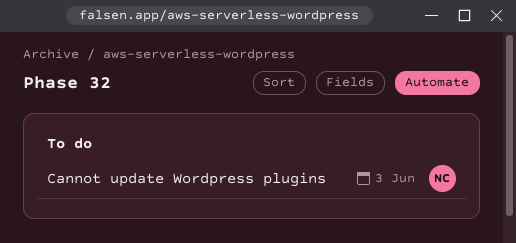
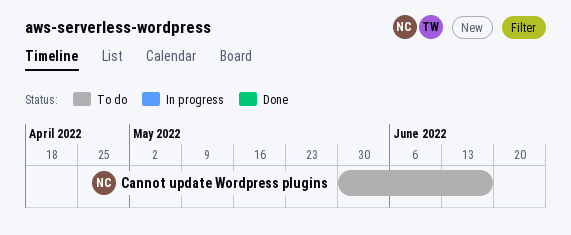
Cannot update Wordpress plugins, due: Jun 3 -> Jun 17

